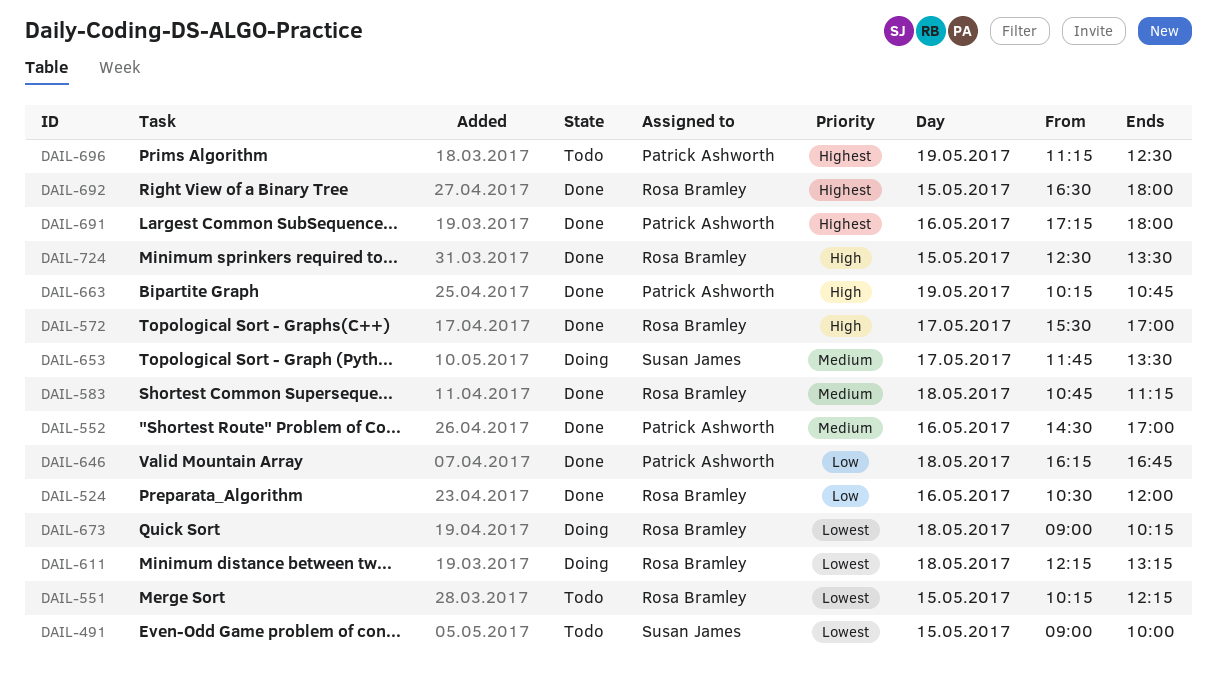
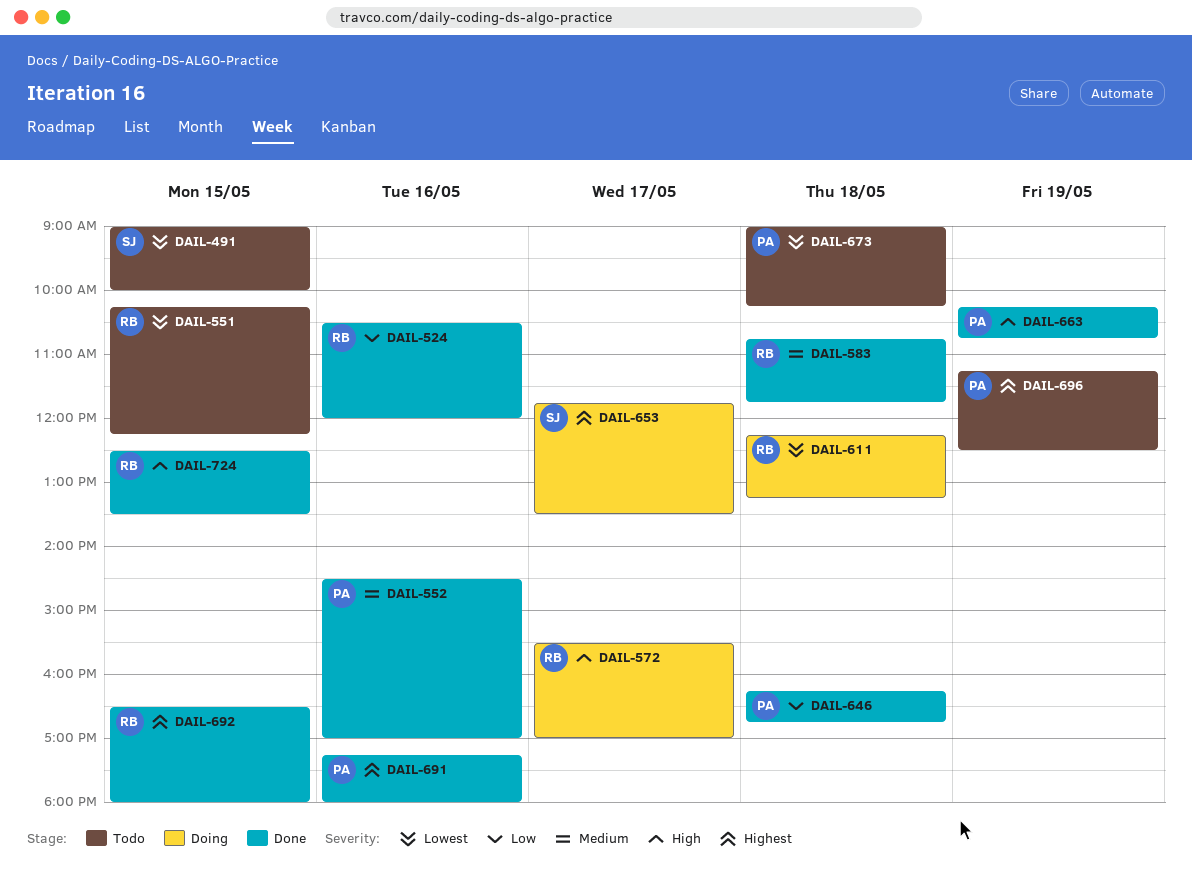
DAIL-572, status: Done -> Doing
DAIL-583, ends: 11:15 -> 11:45
DAIL-653, priority: Medium -> Highest
DAIL-673, status: Doing -> Todo
DAIL-673, owner: Rosa Bramley -> Patrick Ashworth

